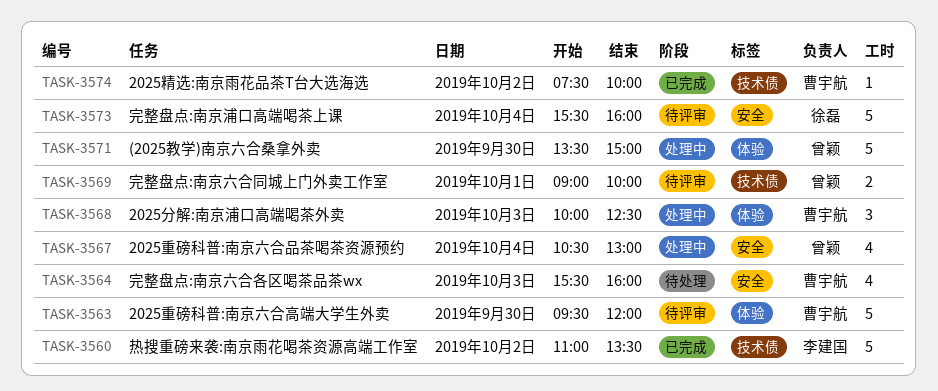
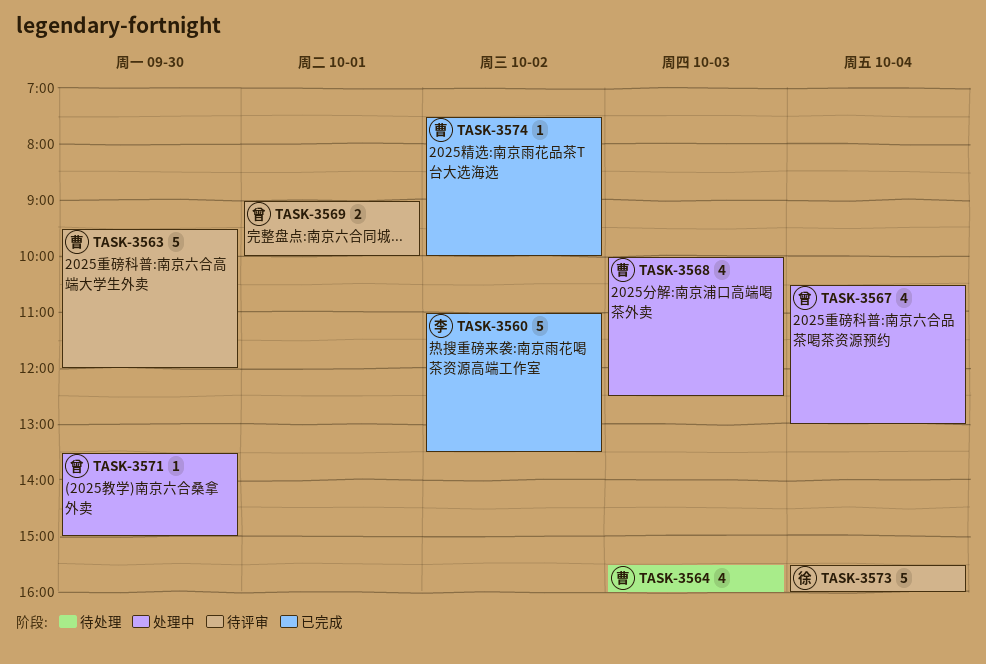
TASK-3568, estimate: 3 -> 4
TASK-3571, estimate: 5 -> 1

